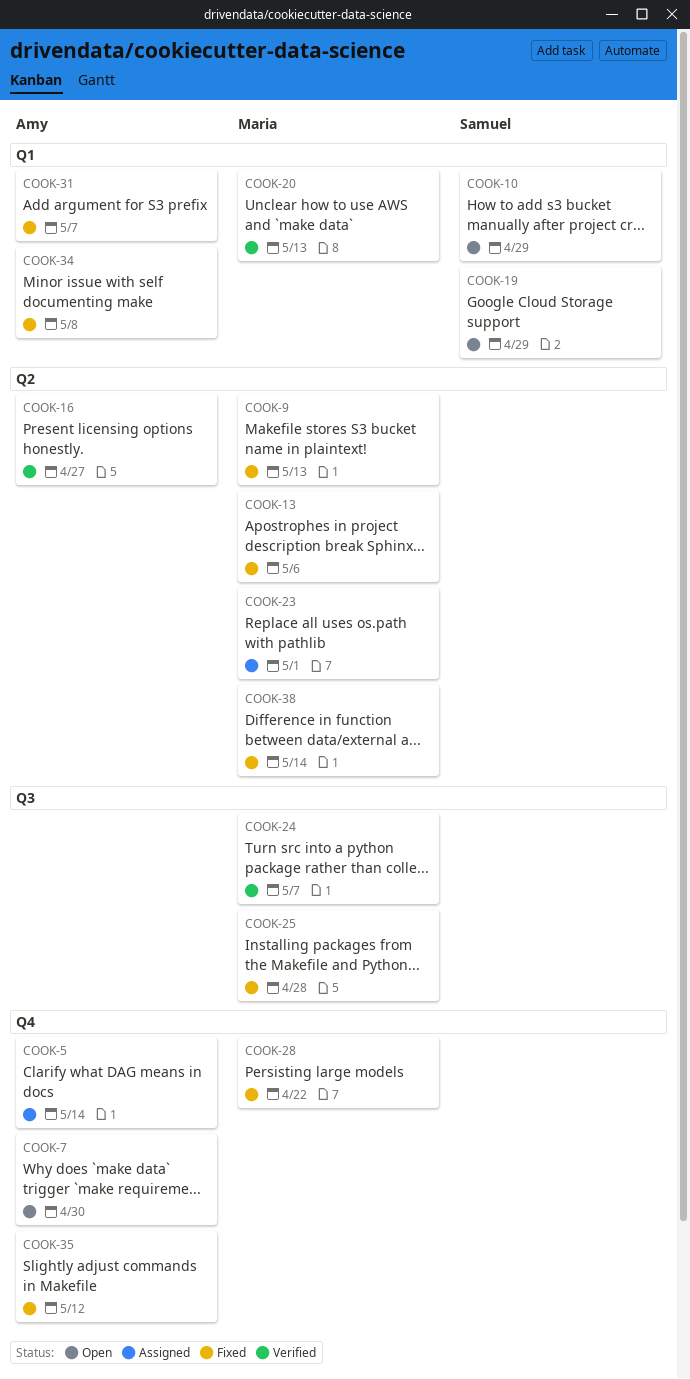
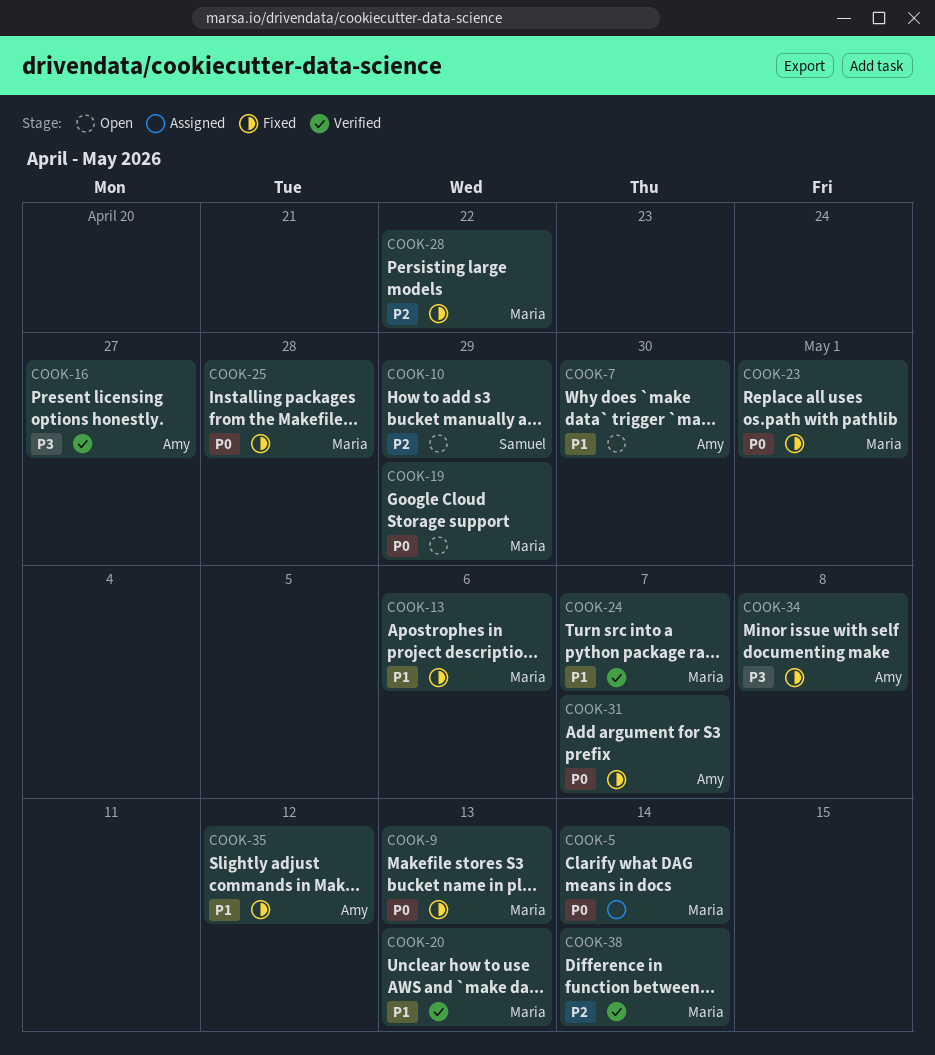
COOK-5, owner: Amy -> Maria
COOK-19, owner: Samuel -> Maria
COOK-23, status: Assigned -> Fixed
COOK-38, status: Fixed -> Verified

